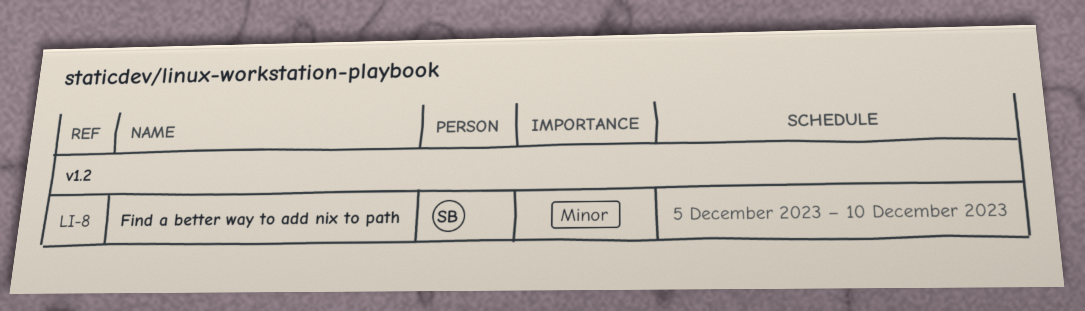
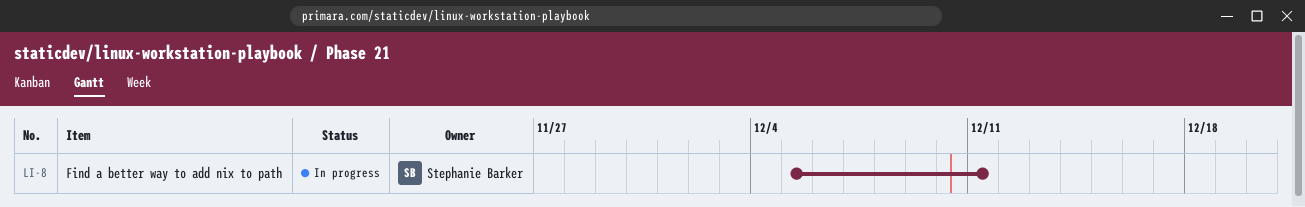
LI-8, due: Dec 10 -> Dec 11

